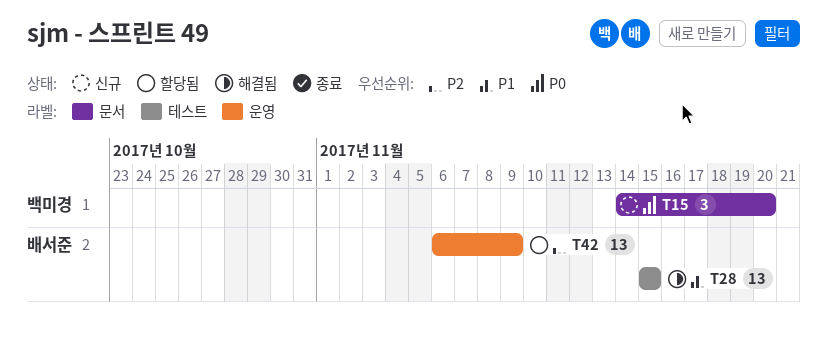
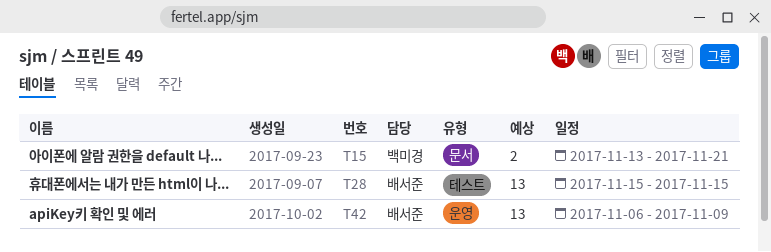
T15, estimate: 3 -> 2
T15, start: Nov 14 -> Nov 13
T15, due: Nov 20 -> Nov 21

